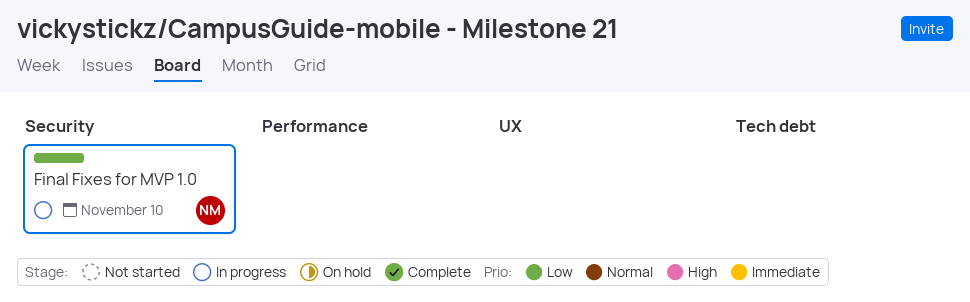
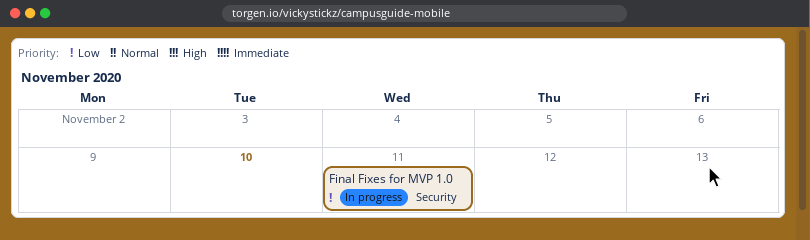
Final Fixes for MVP 1.0, due: Nov 10 -> Nov 11

